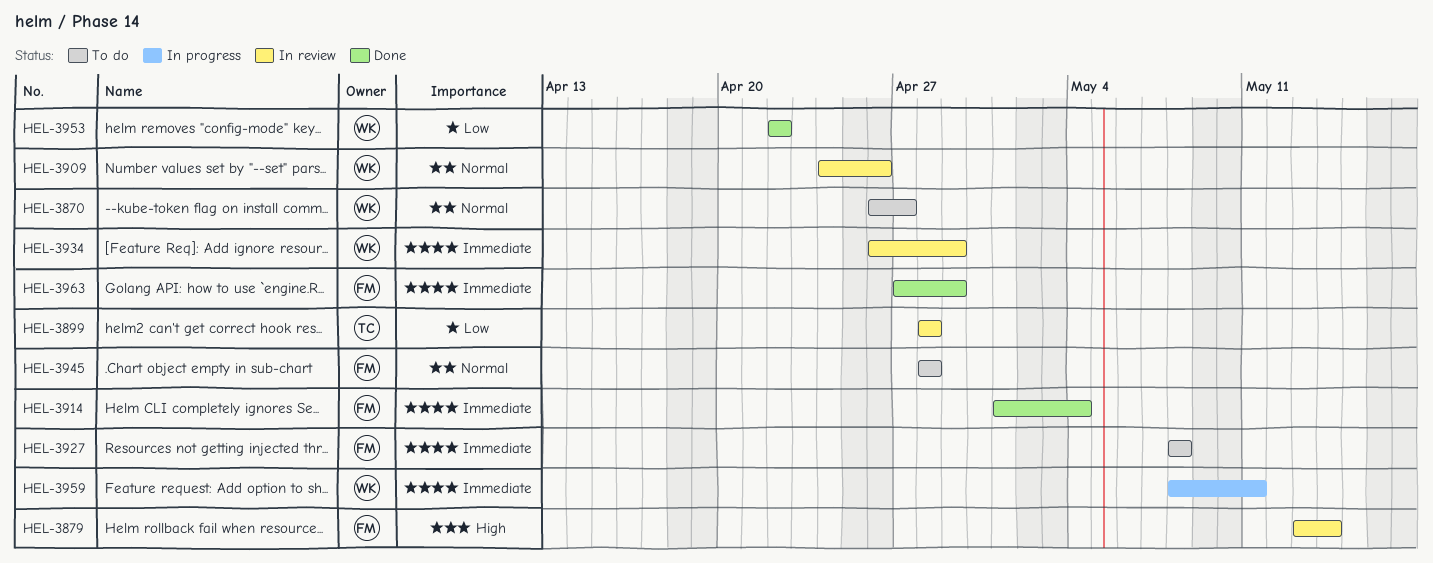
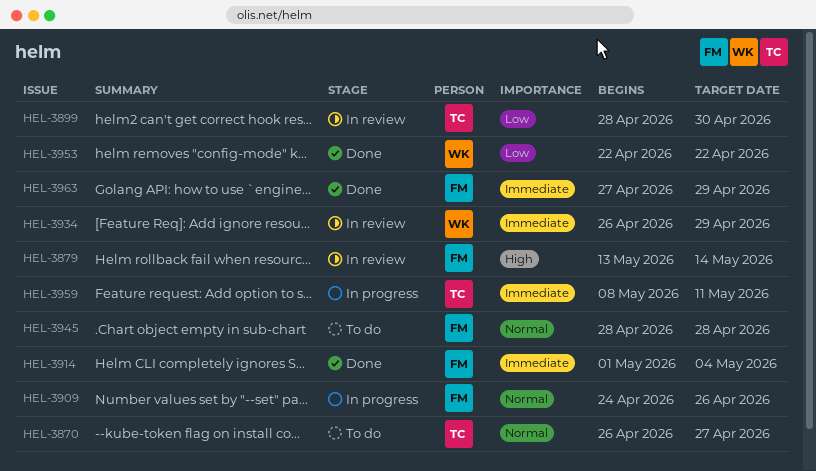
HEL-3870, owner: WK -> TC
HEL-3899, due: Apr 28 -> Apr 30
HEL-3909, status: In review -> In progress
HEL-3909, owner: WK -> FM
HEL-3927: present -> none
HEL-3959, owner: WK -> TC

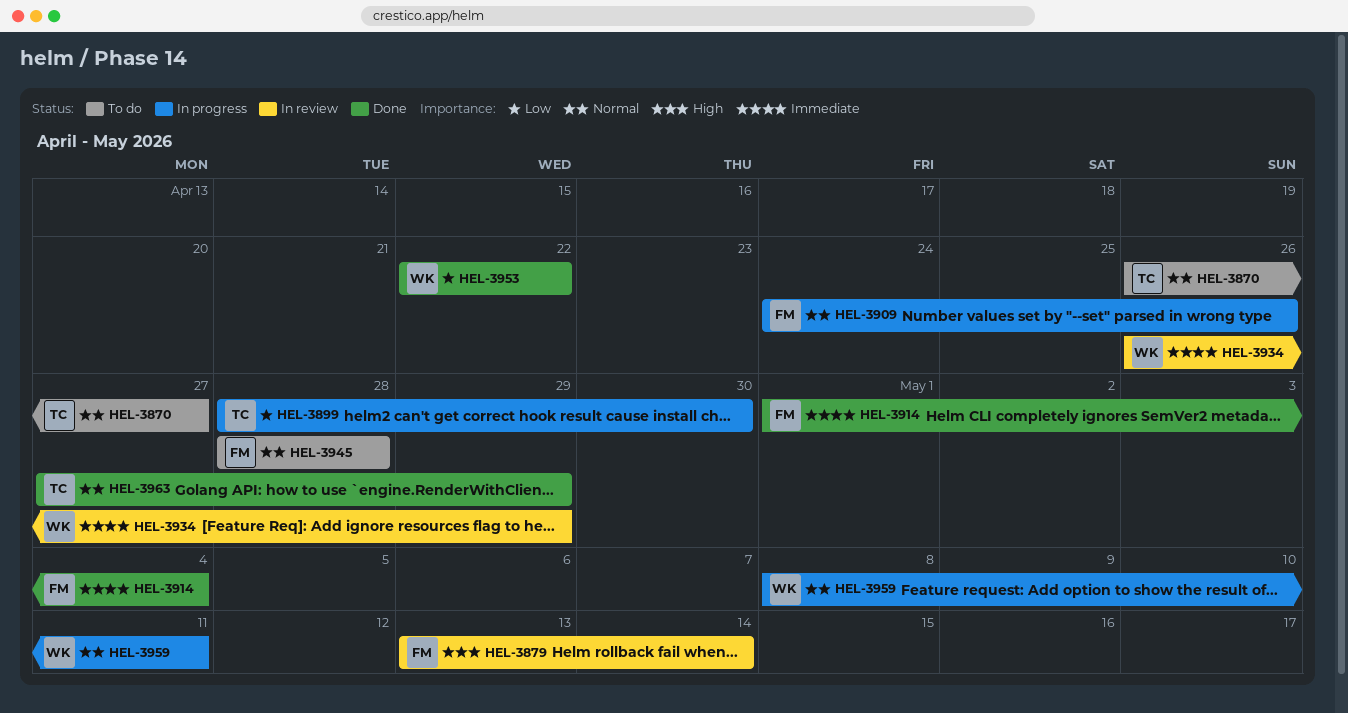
HEL-3899, status: In review -> In progress
HEL-3959, owner: TC -> WK
HEL-3959, priority: Immediate -> Normal
HEL-3963, owner: FM -> TC
HEL-3963, priority: Immediate -> Normal

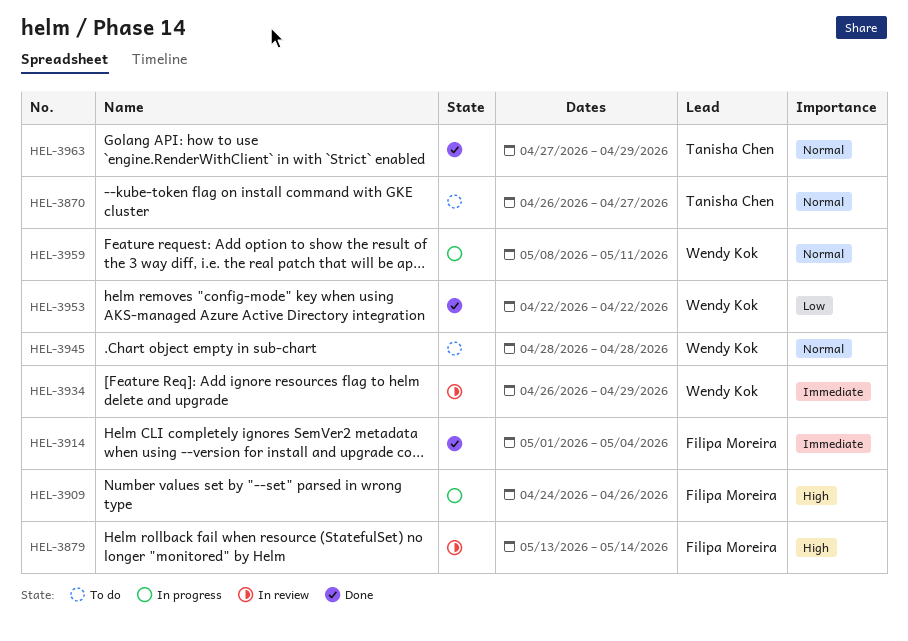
HEL-3899: present -> none
HEL-3909, priority: Normal -> High
HEL-3945, owner: Filipa Moreira -> Wendy Kok

